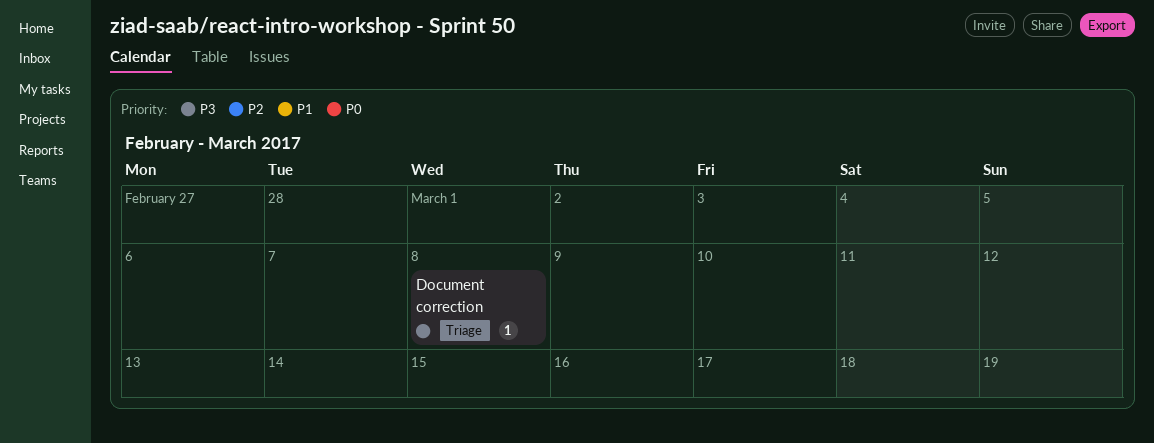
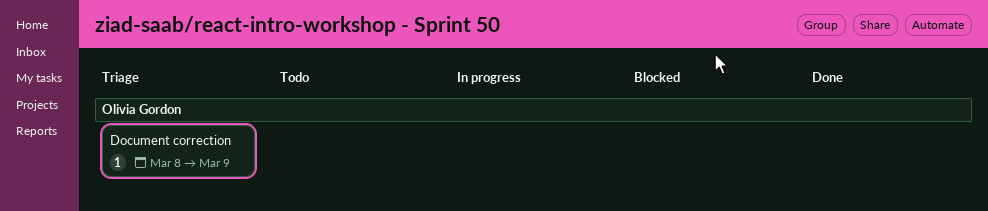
Document correction, due: Mar 8 -> Mar 9

